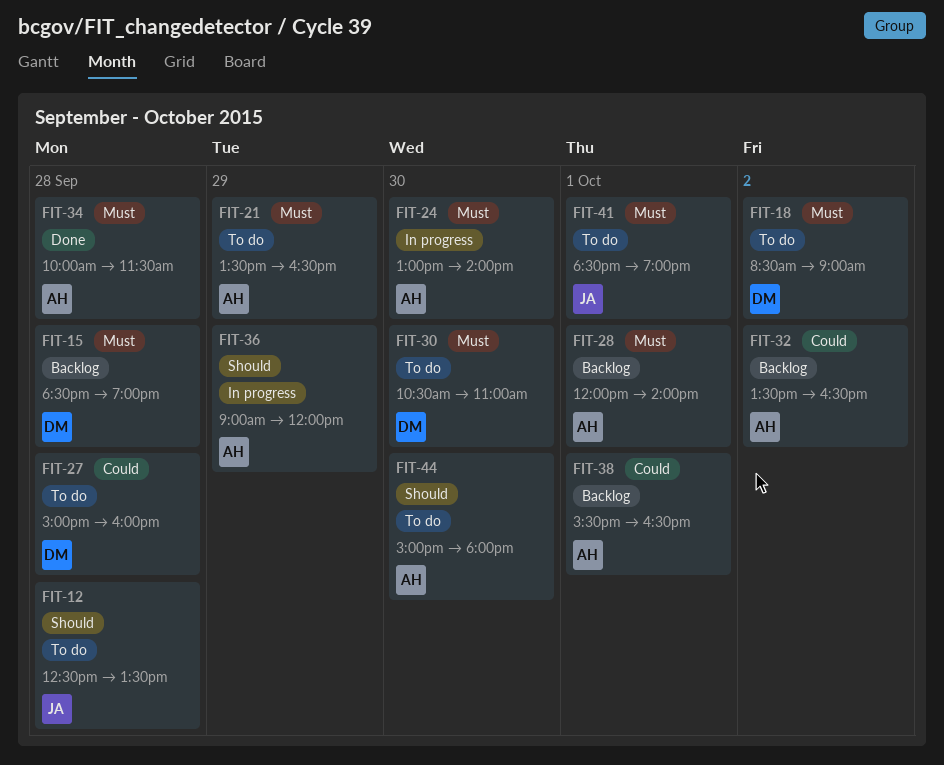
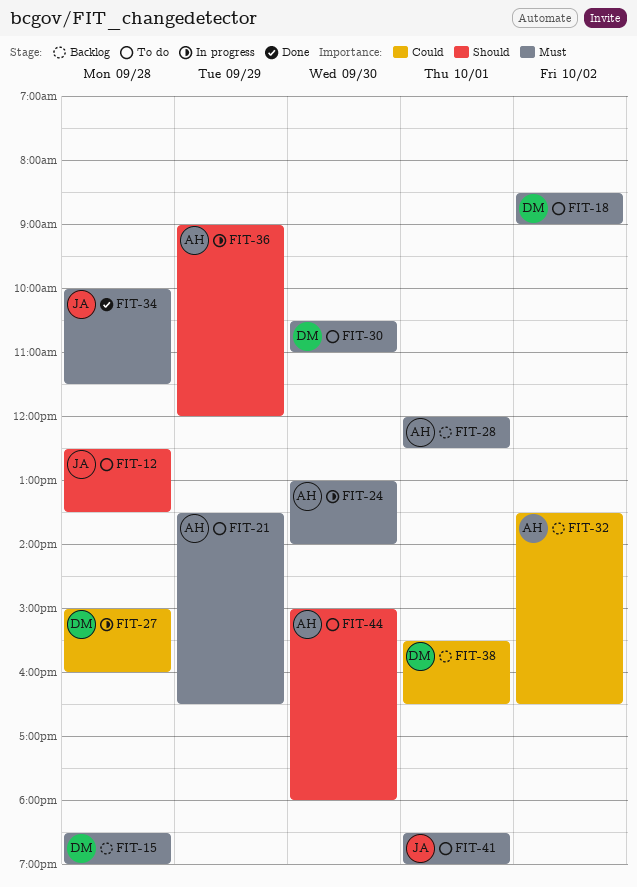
FIT-27, status: To do -> In progress
FIT-28, ends: 14:00 -> 12:30
FIT-34, owner: AH -> JA
FIT-38, owner: AH -> DM

